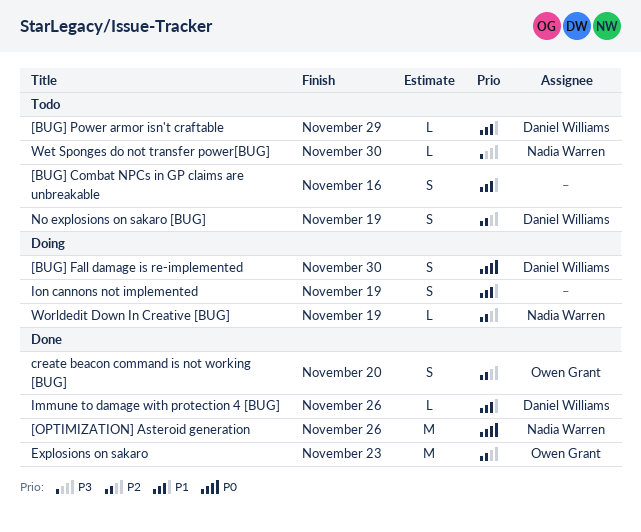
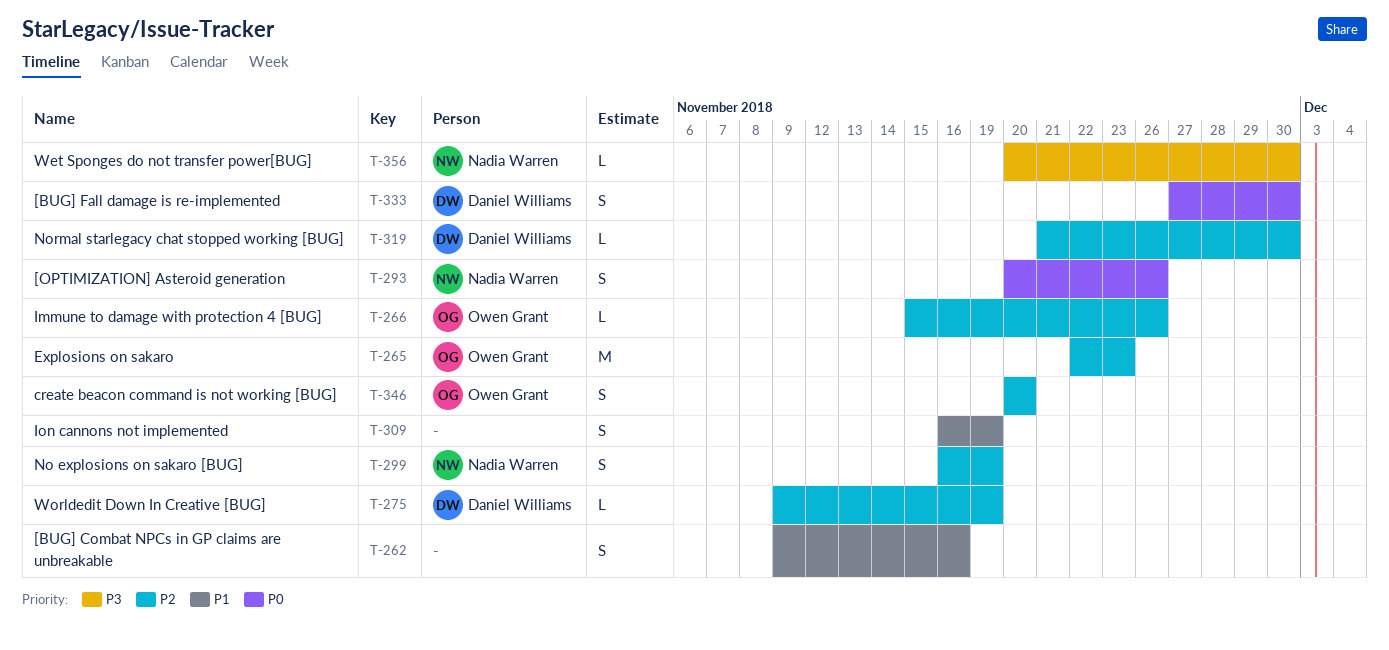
[BUG] Power armor isn't craftable: present -> none
[OPTIMIZATION] Asteroid generation, estimate: M -> S
Immune to damage with protection 4 [BUG], owner: Daniel Williams -> Owen Grant
Immune to damage with protection 4 [BUG], priority: P1 -> P2
No explosions on sakaro [BUG], owner: Daniel Williams -> Nadia Warren
Normal starlegacy chat stopped working [BUG]: none -> present
Worldedit Down In Creative [BUG], owner: Nadia Warren -> Daniel Williams

